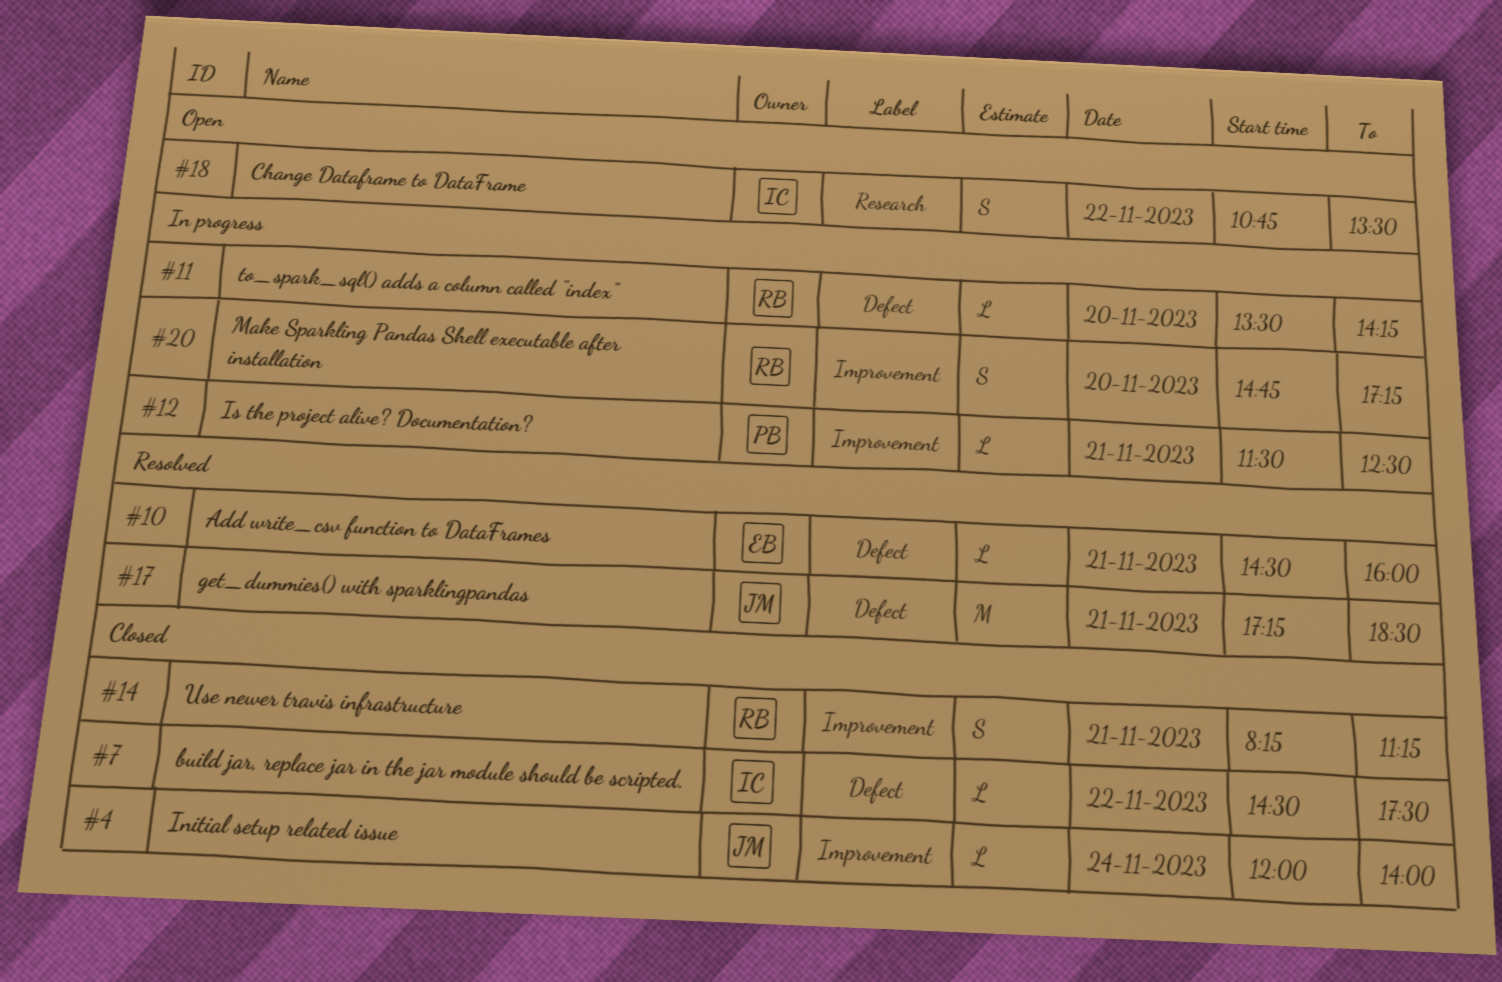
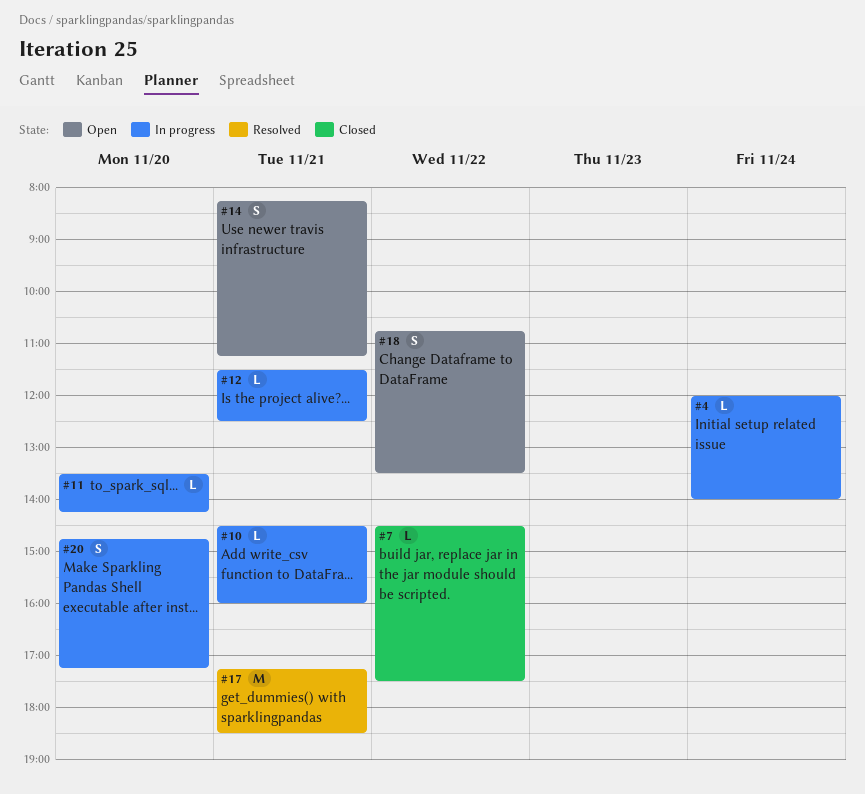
#4, status: Closed -> In progress
#10, status: Resolved -> In progress
#14, status: Closed -> Open

